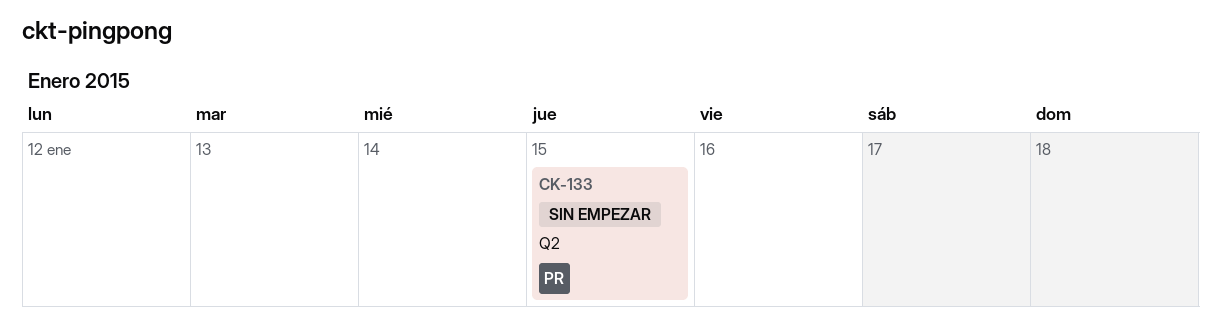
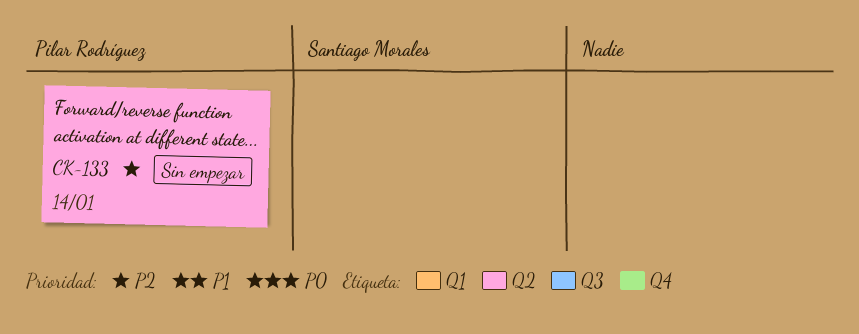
CK-133, due: Jan 15 -> Jan 14

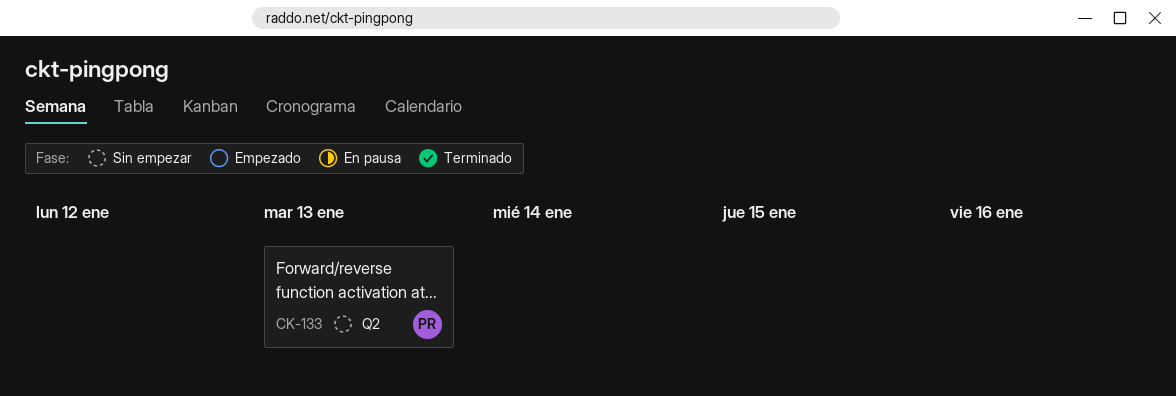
CK-133, due: Jan 14 -> Jan 13

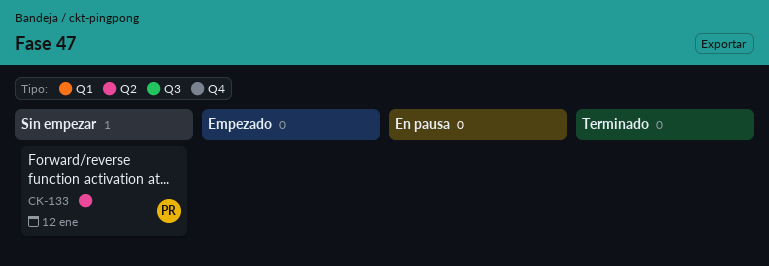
CK-133, due: Jan 13 -> Jan 12

